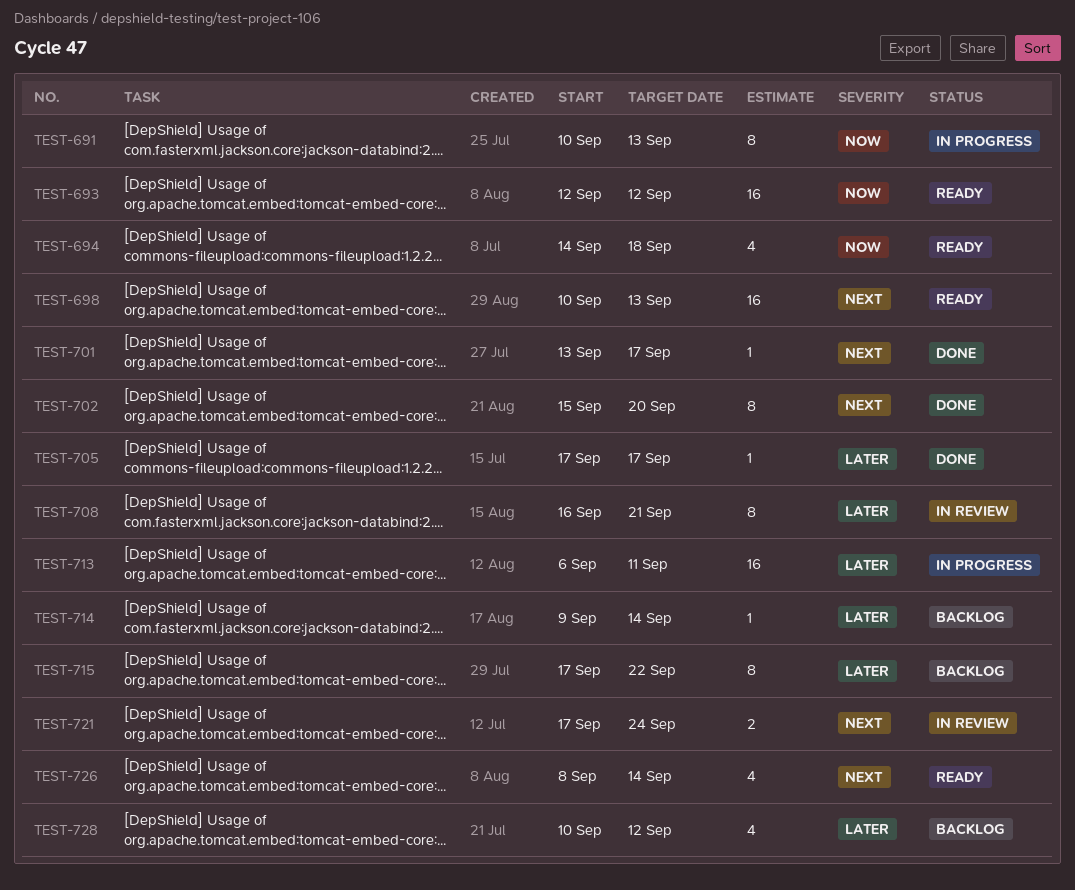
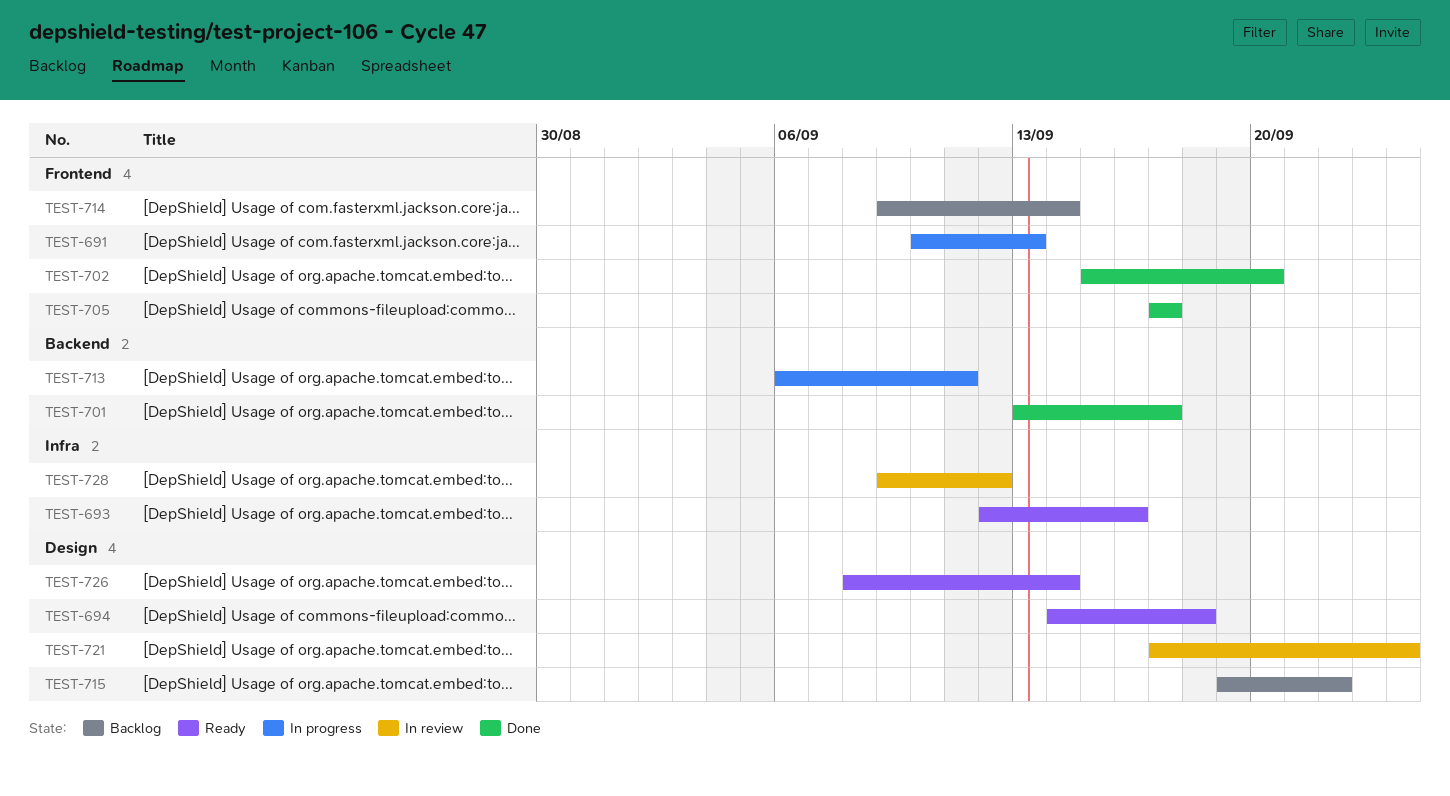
TEST-693, due: Sep 12 -> Sep 16
TEST-698: present -> none
TEST-708: present -> none
TEST-715, start: Sep 17 -> Sep 19
TEST-728, status: Backlog -> In review
TEST-728, start: Sep 10 -> Sep 9

